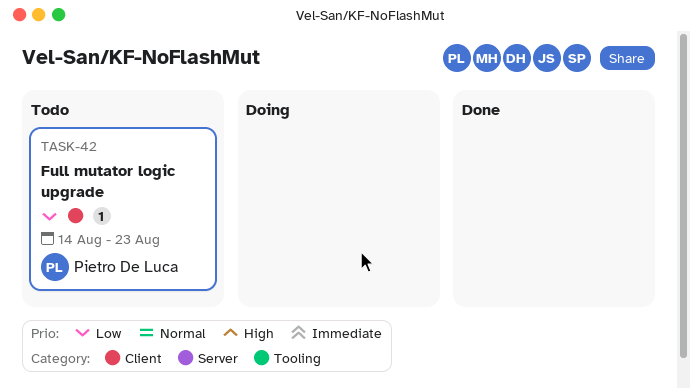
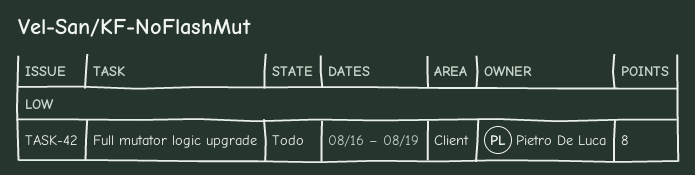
TASK-42, estimate: 1 -> 8
TASK-42, start: Aug 14 -> Aug 16
TASK-42, due: Aug 23 -> Aug 19

